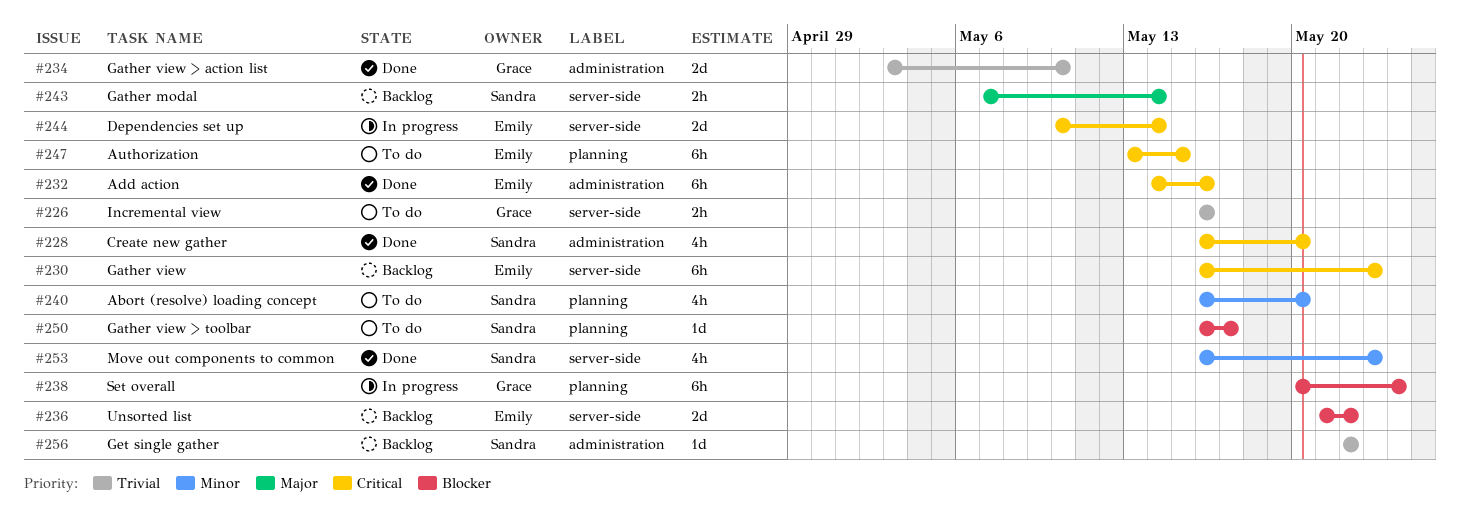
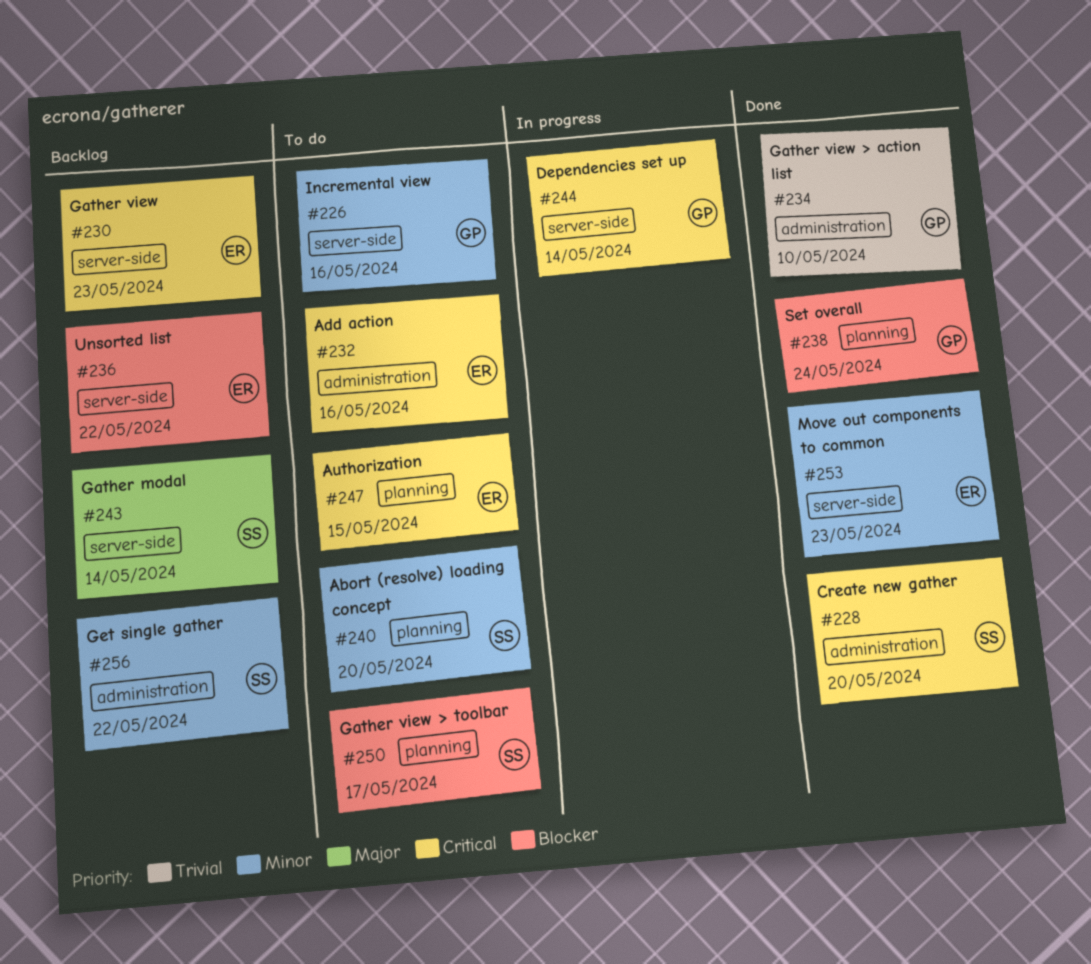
#226, priority: Trivial -> Minor
#232, status: Done -> To do
#238, status: In progress -> Done
#244, owner: Emily -> Grace
#253, owner: Sandra -> Emily
#256, priority: Trivial -> Minor

